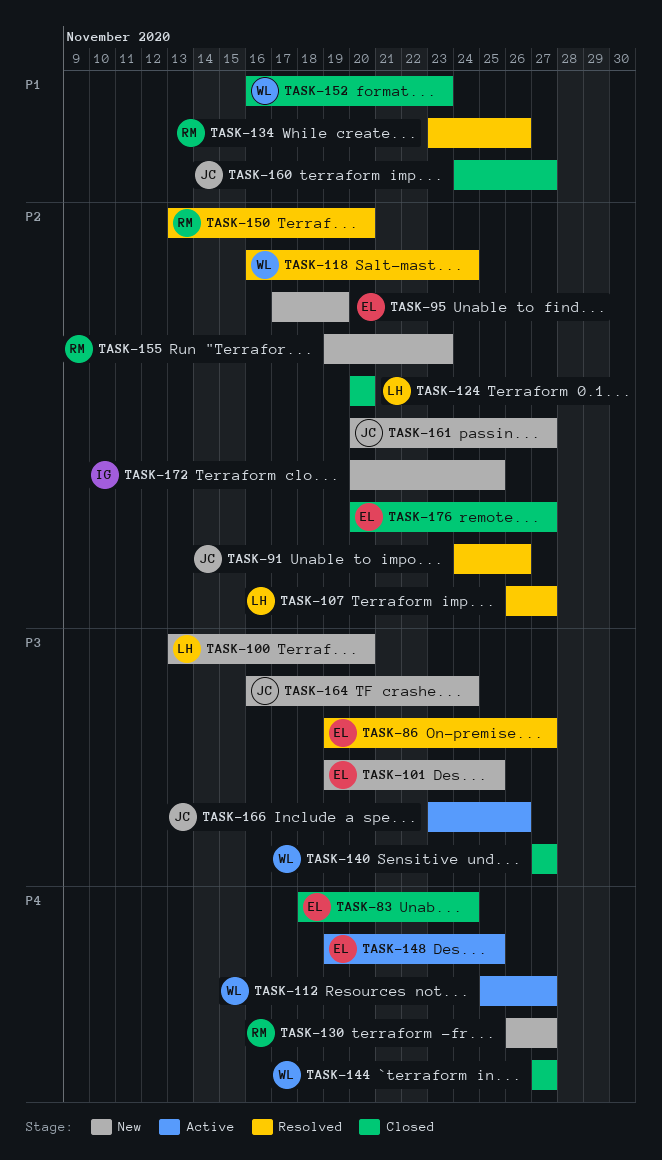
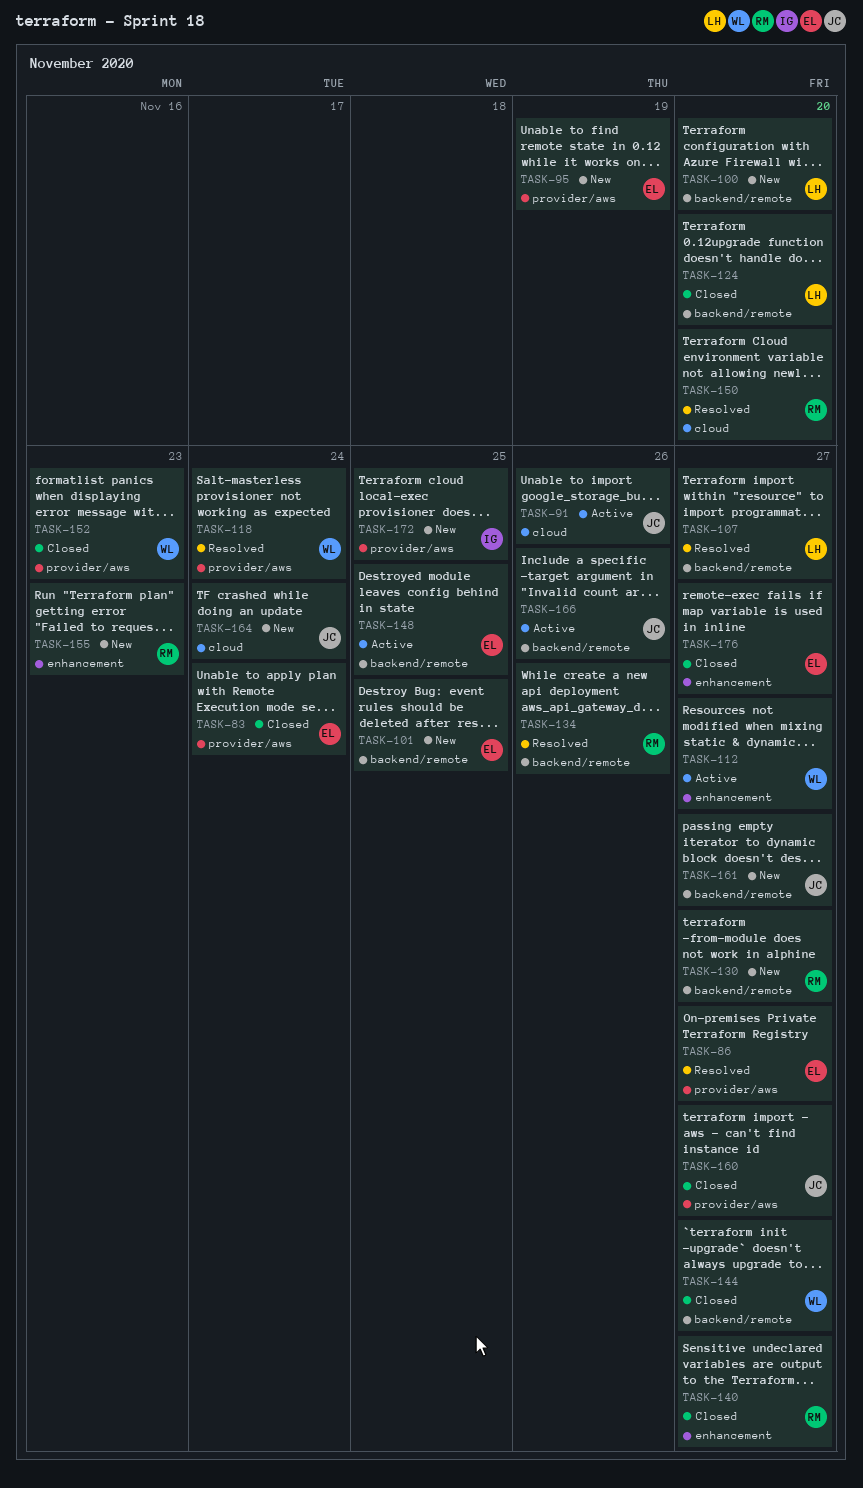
TASK-91, status: Resolved -> Active
TASK-140, owner: WL -> RM

